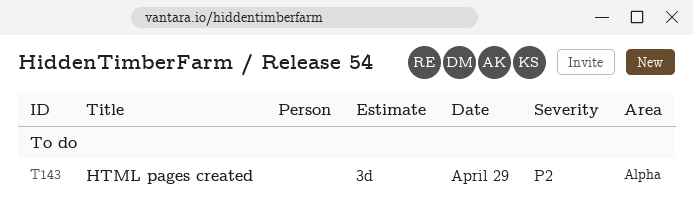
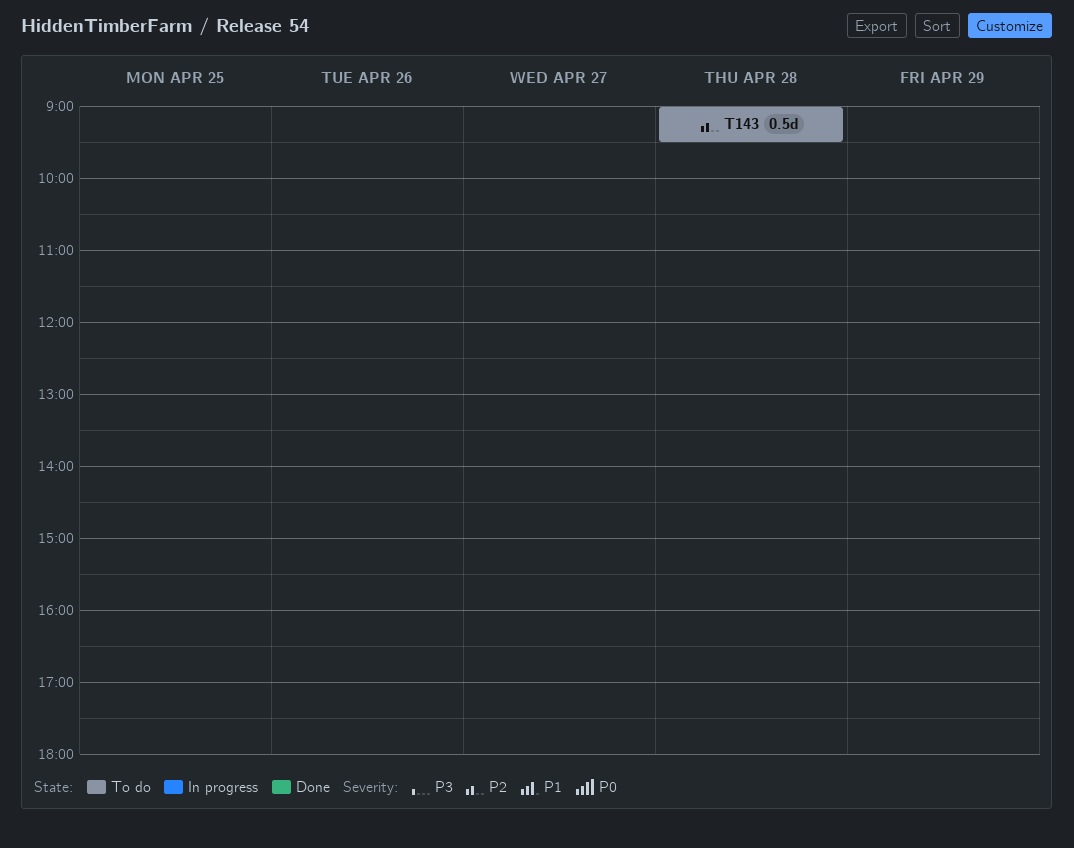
T143, estimate: 3d -> 0.5d
T143, day: Apr 29 -> Apr 28

